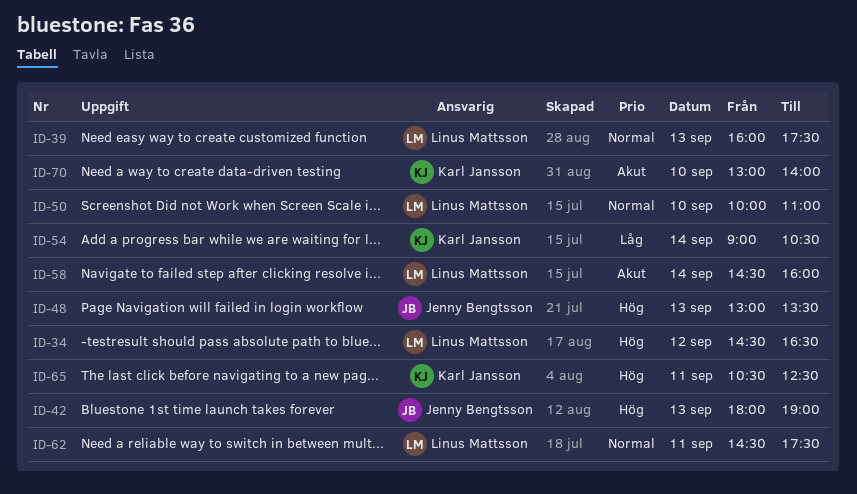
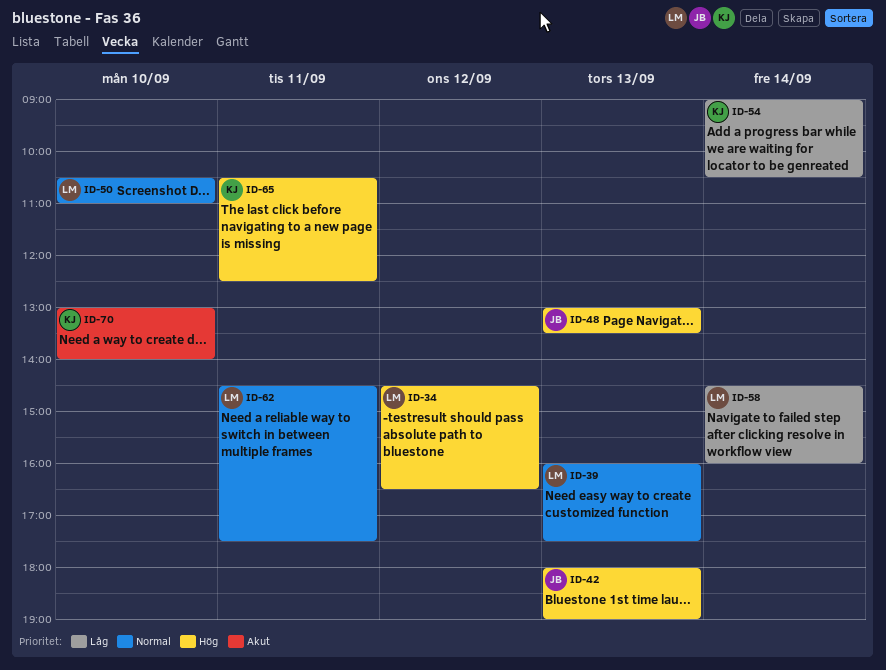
ID-50, begins: 10:00 -> 10:30
ID-58, priority: Akut -> Låg

